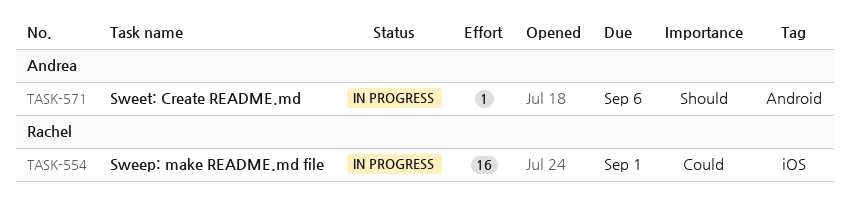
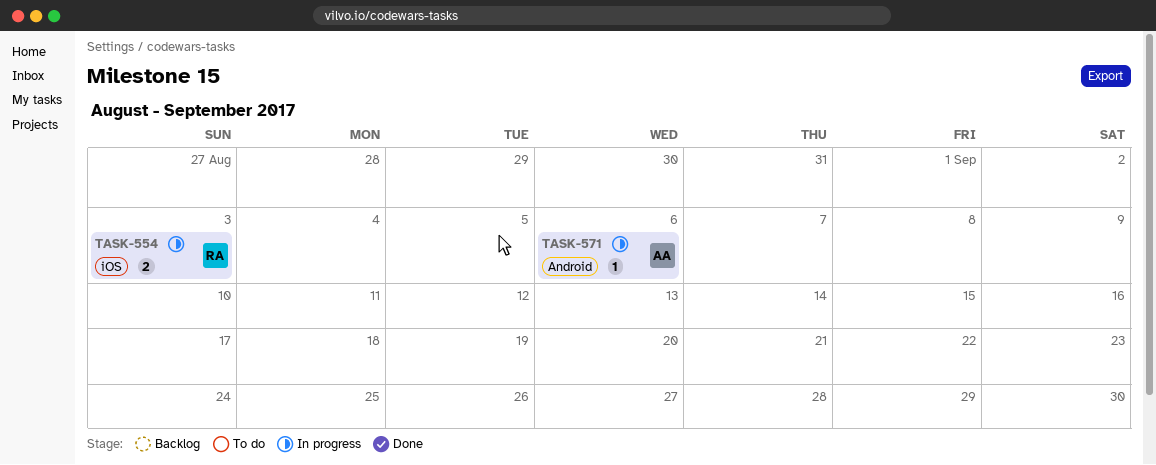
TASK-554, estimate: 16 -> 2
TASK-554, due: Sep 1 -> Sep 3

